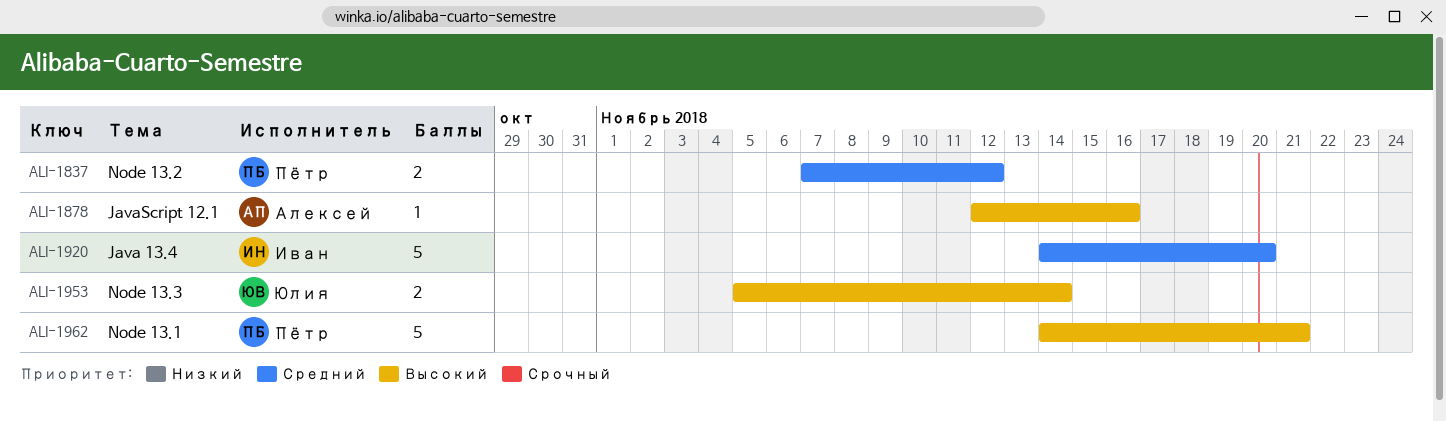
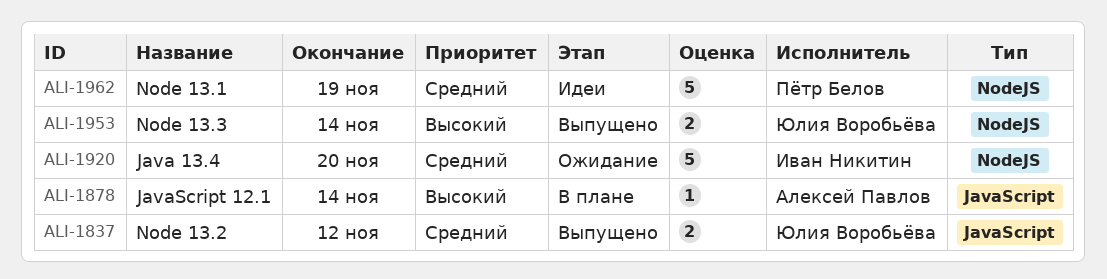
ALI-1837, owner: Пётр Белов -> Юлия Воробьёва
ALI-1878, due: Nov 16 -> Nov 14
ALI-1962, priority: Высокий -> Средний
ALI-1962, due: Nov 21 -> Nov 19

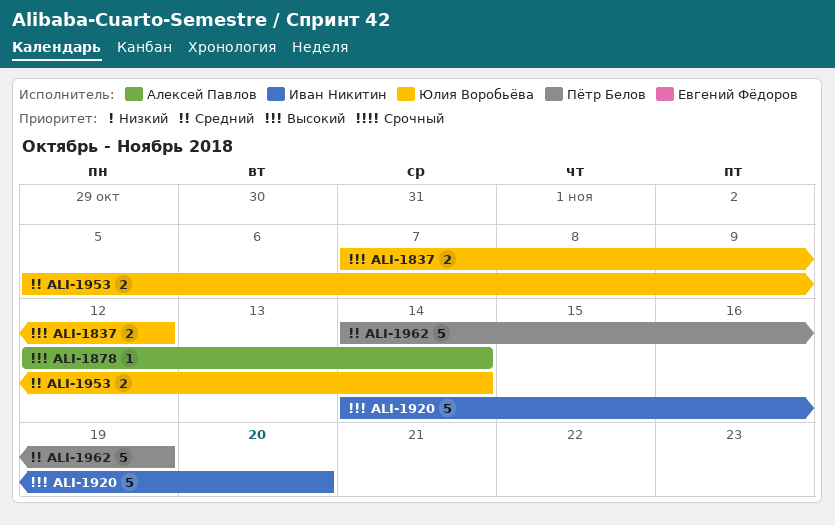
ALI-1837, priority: Средний -> Высокий
ALI-1920, priority: Средний -> Высокий
ALI-1953, priority: Высокий -> Средний

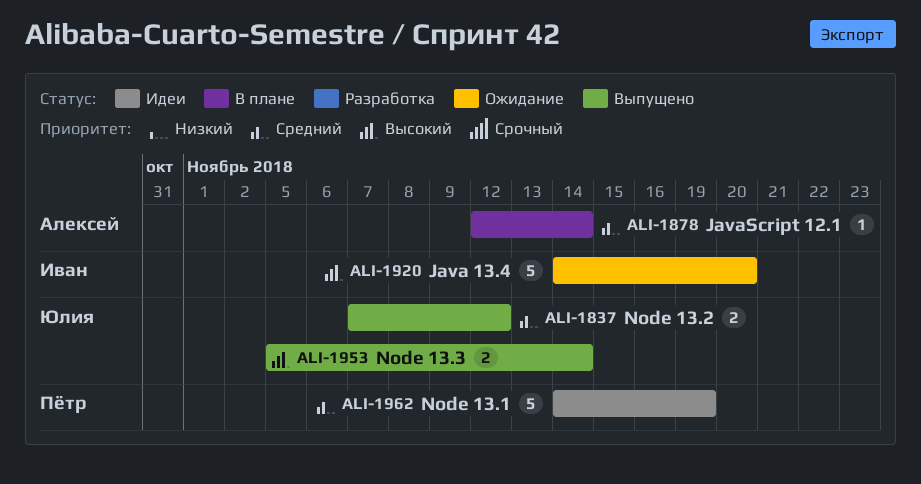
ALI-1837, priority: Высокий -> Средний
ALI-1878, priority: Высокий -> Средний
ALI-1953, priority: Средний -> Высокий

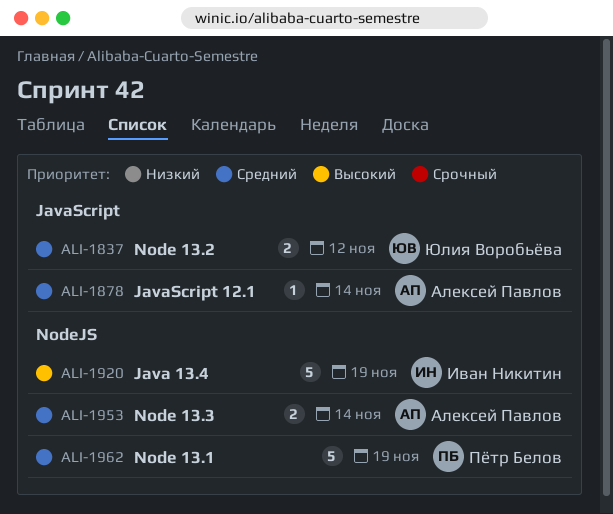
ALI-1920, due: Nov 20 -> Nov 19
ALI-1953, owner: Юлия Воробьёва -> Алексей Павлов
ALI-1953, priority: Высокий -> Средний

